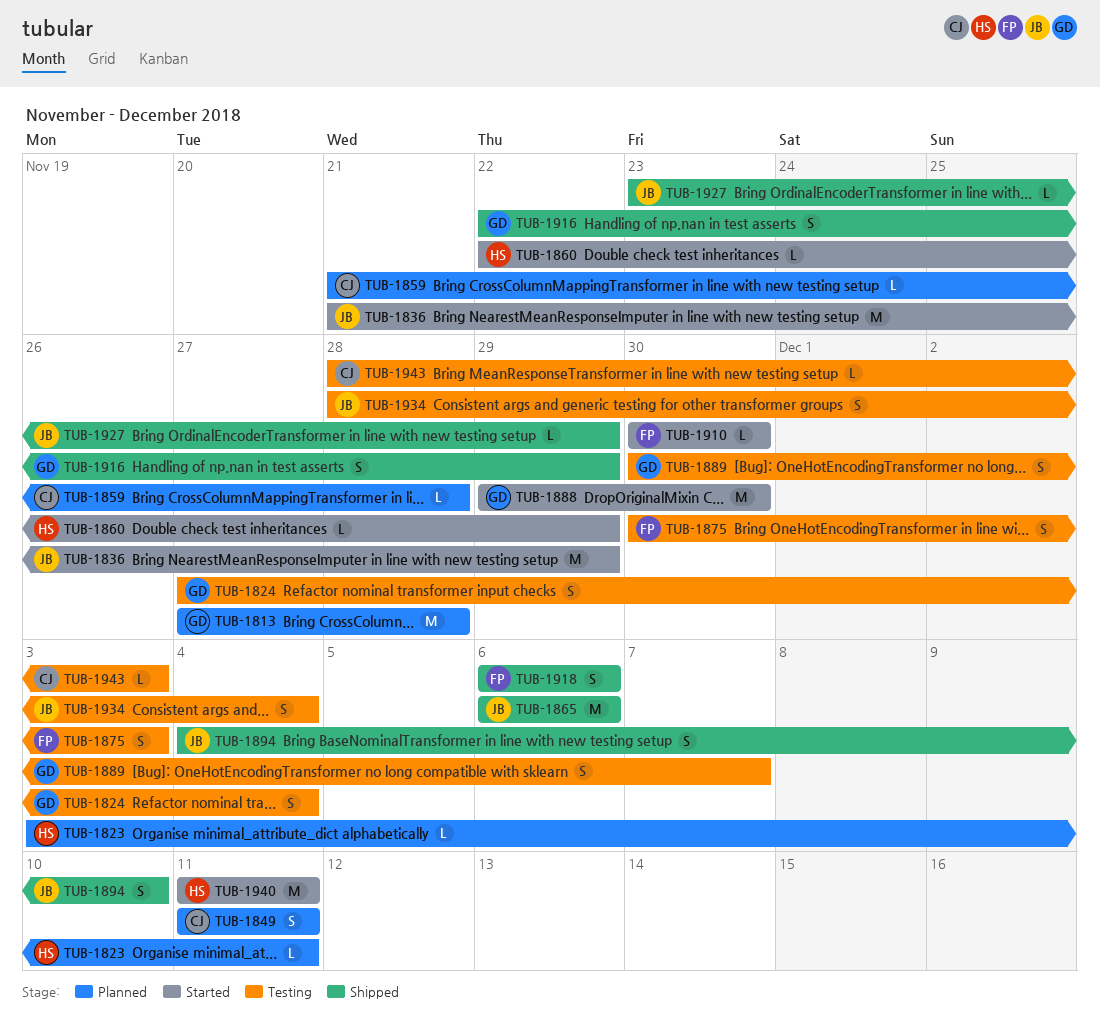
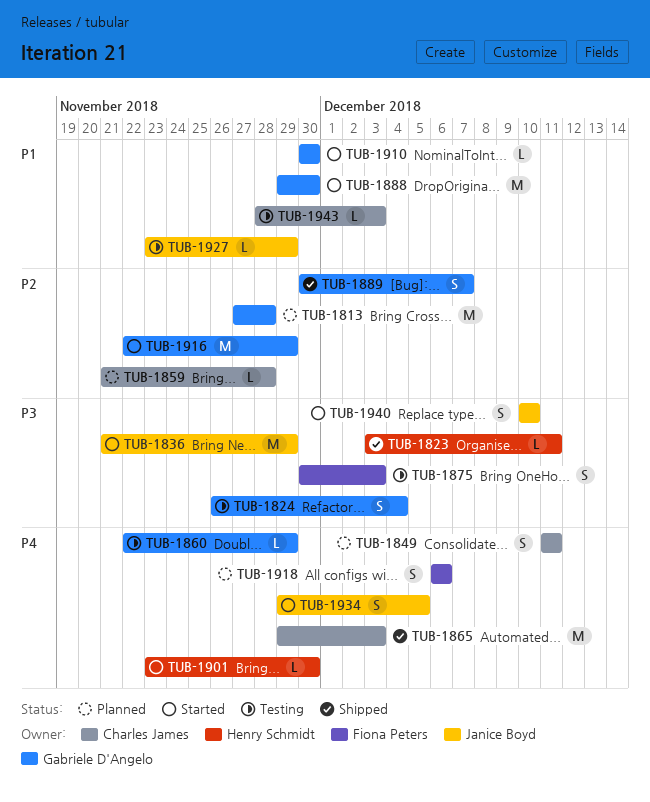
TUB-1823, status: Planned -> Shipped
TUB-1824, start: Nov 27 -> Nov 26
TUB-1860, status: Started -> Testing
TUB-1860, owner: Henry Schmidt -> Gabriele D'Angelo
TUB-1865, owner: Janice Boyd -> Charles James
TUB-1865, start: Dec 6 -> Nov 29
TUB-1865, due: Dec 6 -> Dec 3
TUB-1889, status: Testing -> Shipped
TUB-1894: present -> none
TUB-1901: none -> present
TUB-1910, owner: Fiona Peters -> Gabriele D'Angelo
TUB-1916, status: Shipped -> Started
TUB-1916, estimate: S -> M
TUB-1918, status: Shipped -> Planned
TUB-1927, status: Shipped -> Testing
TUB-1934, status: Testing -> Started
TUB-1934, start: Nov 28 -> Nov 29
TUB-1934, due: Dec 4 -> Dec 5
TUB-1940, owner: Henry Schmidt -> Janice Boyd
TUB-1940, estimate: M -> S
TUB-1940, start: Dec 11 -> Dec 10
TUB-1940, due: Dec 11 -> Dec 10

